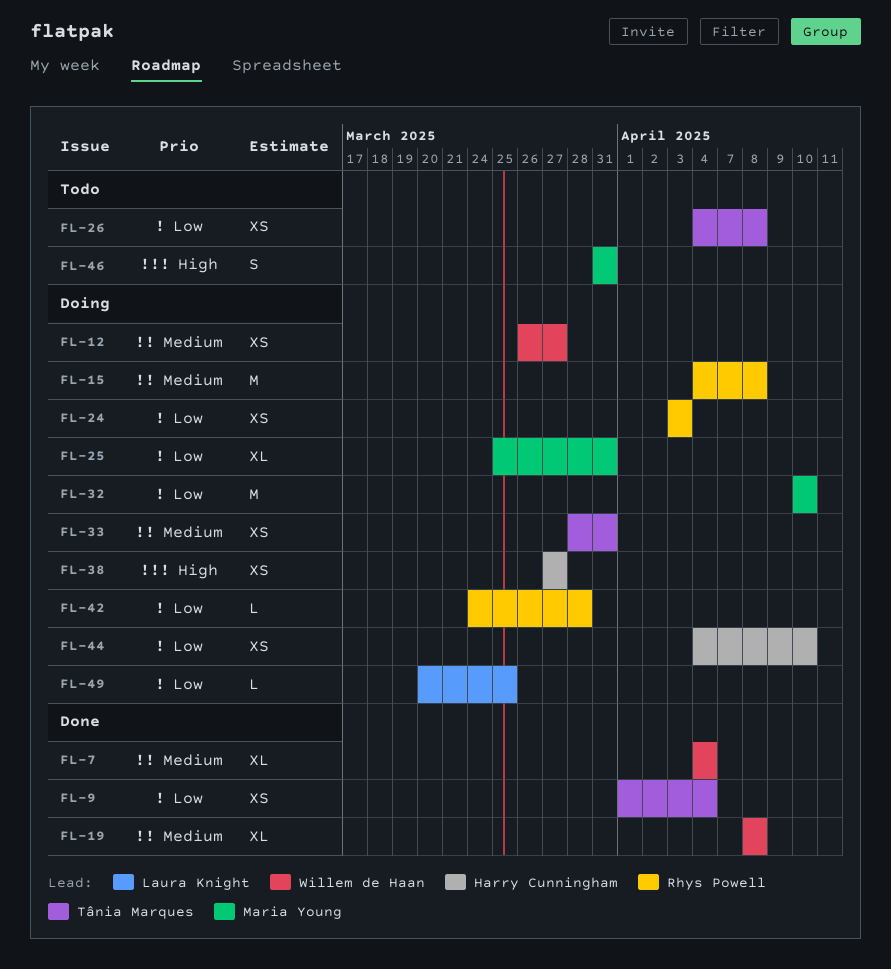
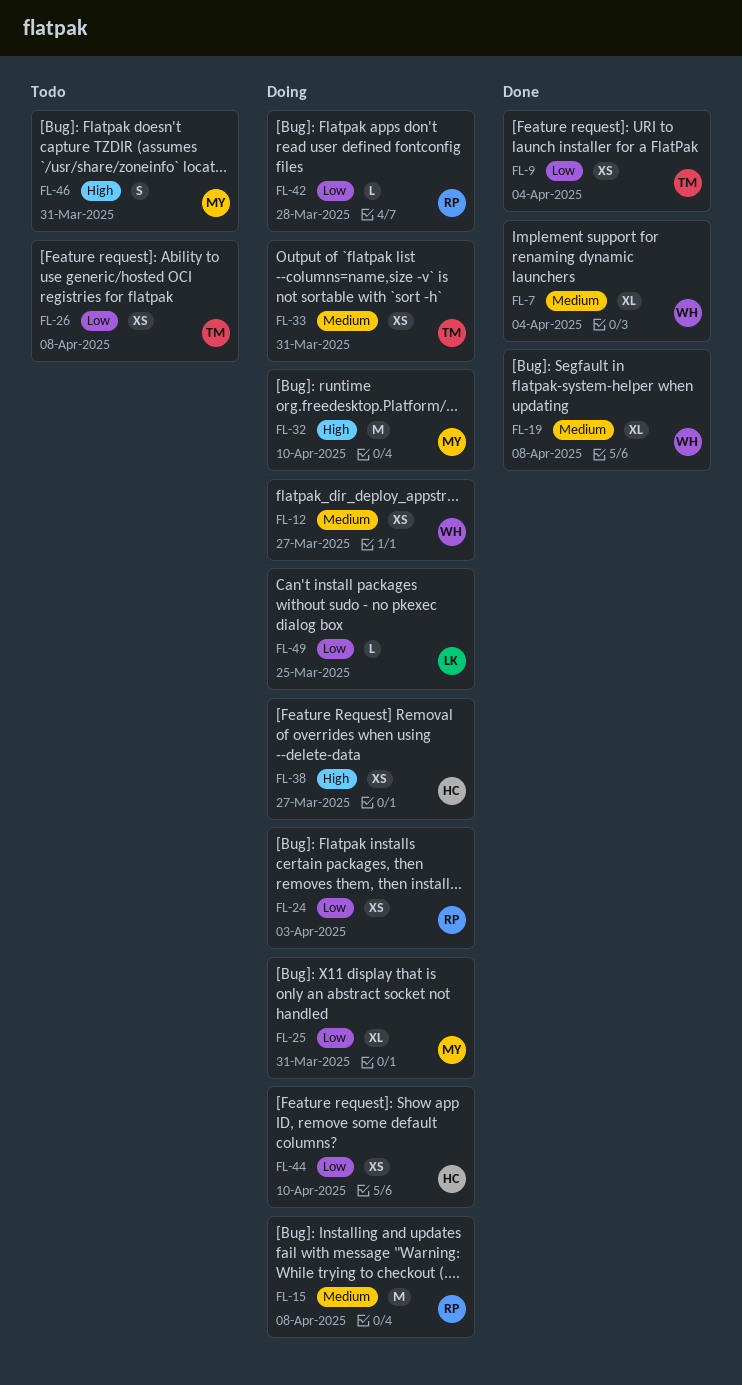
FL-32, priority: Low -> High

